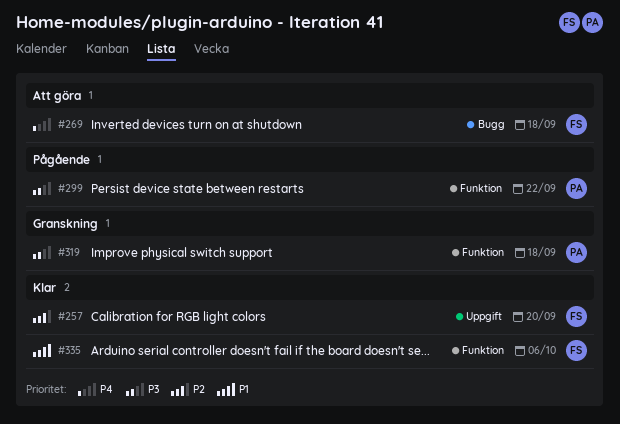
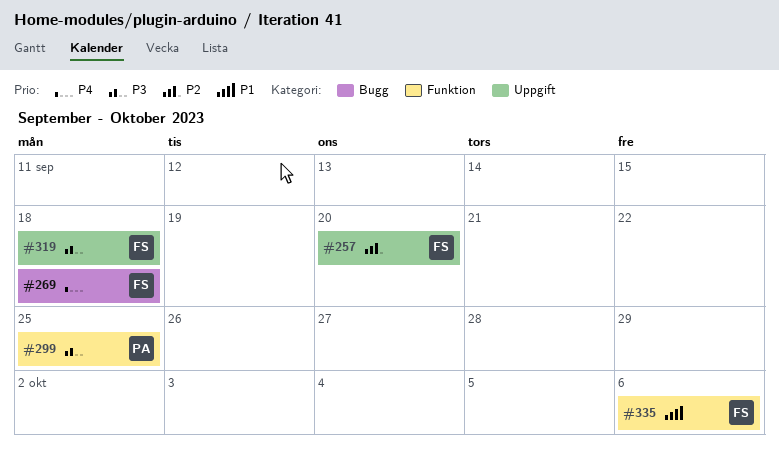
#299, due: Sep 22 -> Sep 25
#319, owner: PA -> FS
#319, label: Funktion -> Uppgift

